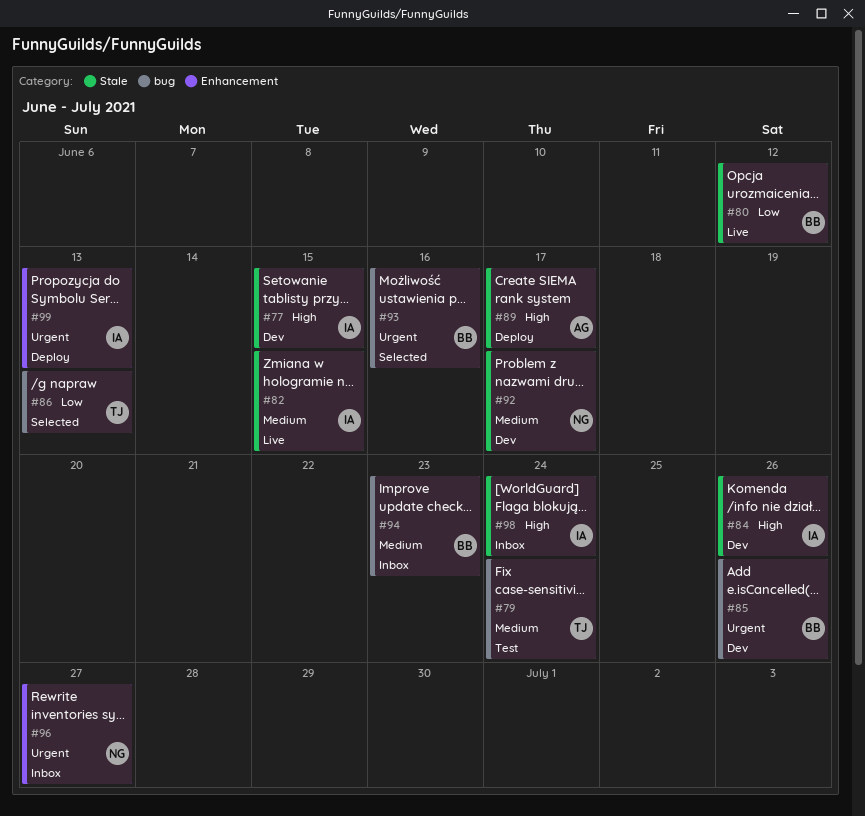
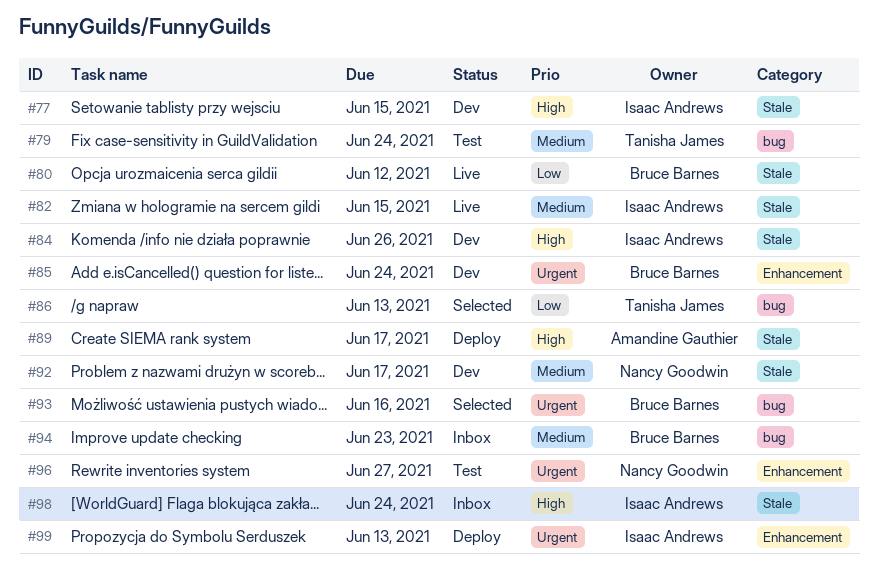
#85, label: bug -> Enhancement
#85, due: Jun 26 -> Jun 24
#96, status: Inbox -> Test

